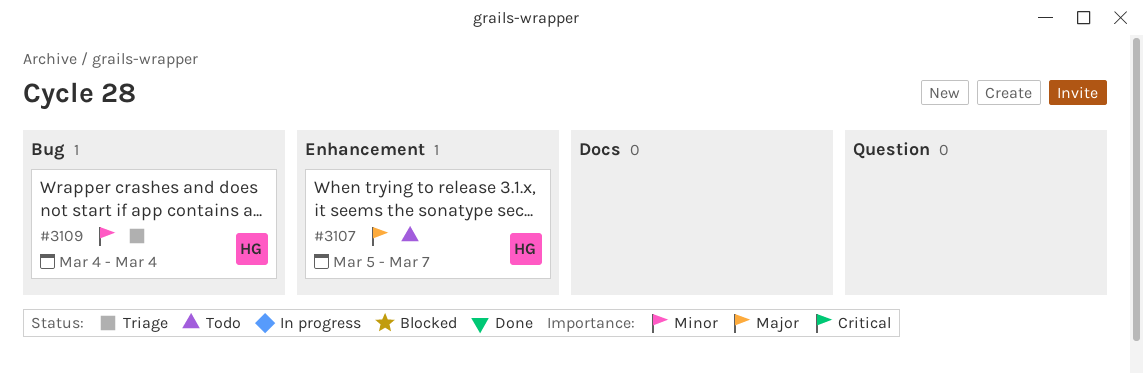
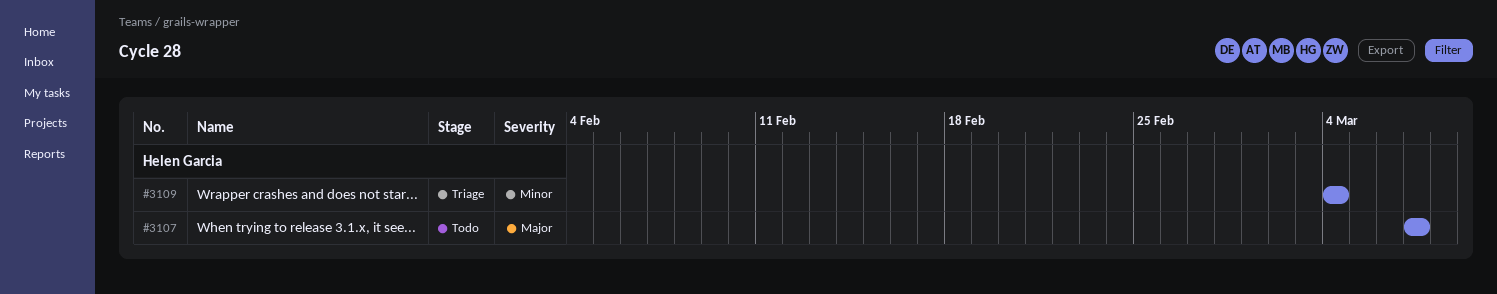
#3107, start: Mar 5 -> Mar 7

